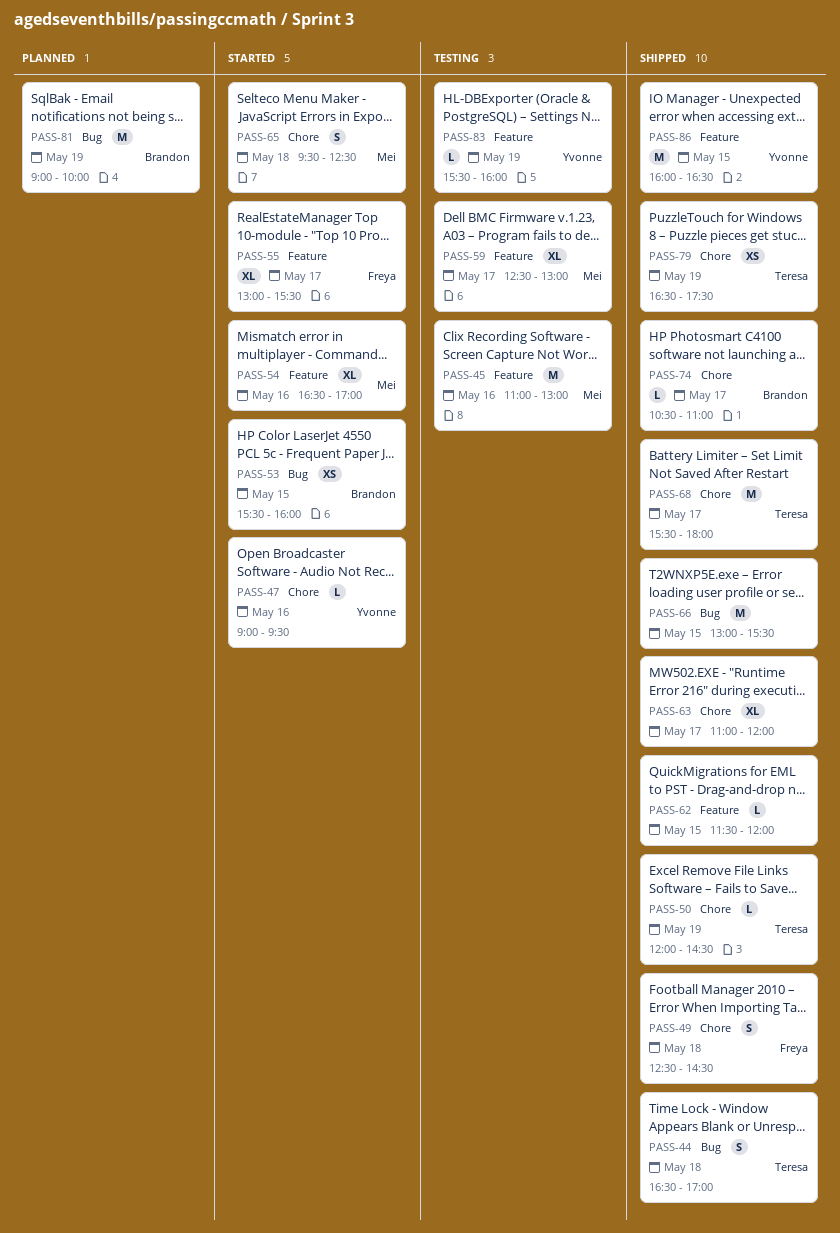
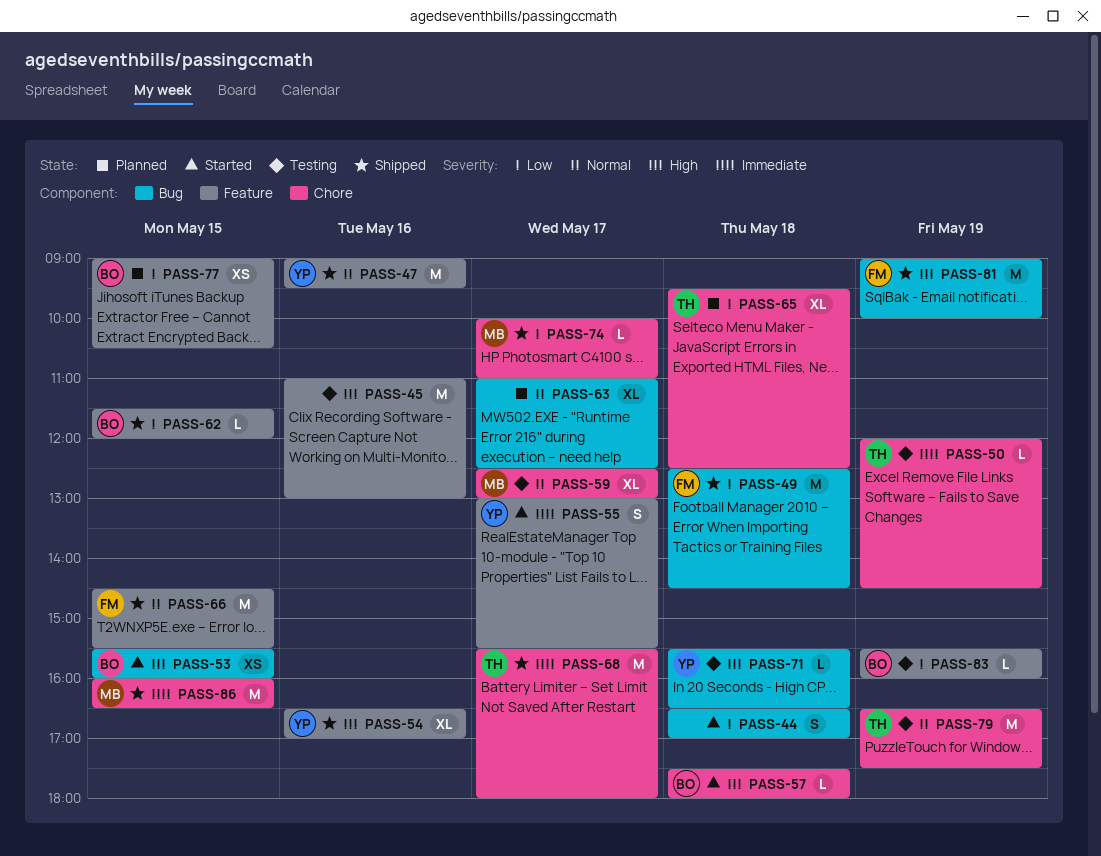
PASS-44, status: Shipped -> Started
PASS-44, owner: Teresa -> none
PASS-45, owner: Mei -> none
PASS-47, status: Started -> Shipped
PASS-47, label: Chore -> Feature
PASS-47, estimate: L -> M
PASS-49, label: Chore -> Bug
PASS-49, estimate: S -> M
PASS-50, status: Shipped -> Testing
PASS-54, status: Started -> Shipped
PASS-54, owner: Mei -> Yvonne
PASS-55, owner: Freya -> Yvonne
PASS-55, estimate: XL -> S
PASS-57: none -> present
PASS-59, label: Feature -> Chore
PASS-62, owner: none -> Brandon
PASS-63, status: Shipped -> Planned
PASS-63, label: Chore -> Bug
PASS-63, ends: 12:00 -> 12:30
PASS-65, status: Started -> Planned
PASS-65, owner: Mei -> Teresa
PASS-65, estimate: S -> XL
PASS-66, owner: none -> Freya
PASS-66, label: Bug -> Feature
PASS-66, begins: 13:00 -> 14:30
PASS-71: none -> present
PASS-74, owner: Brandon -> Mei
PASS-74, begins: 10:30 -> 10:00
PASS-77: none -> present
PASS-79, status: Shipped -> Testing
PASS-79, estimate: XS -> M
PASS-81, status: Planned -> Shipped
PASS-81, owner: Brandon -> Freya
PASS-83, owner: Yvonne -> Brandon
PASS-86, owner: Yvonne -> Mei
PASS-86, label: Feature -> Chore

